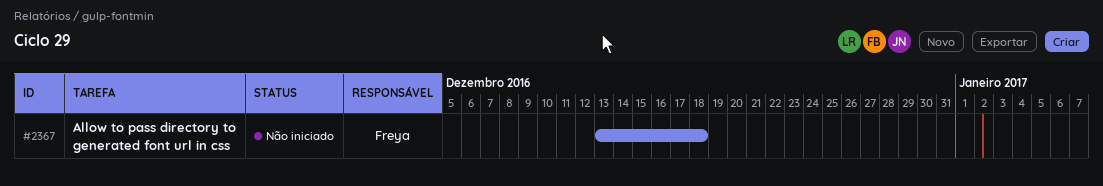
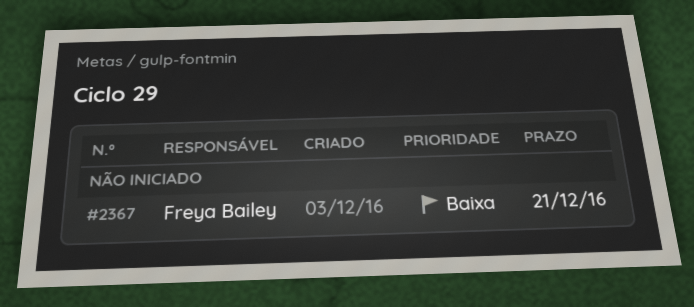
#2367, due: Dec 18 -> Dec 21

